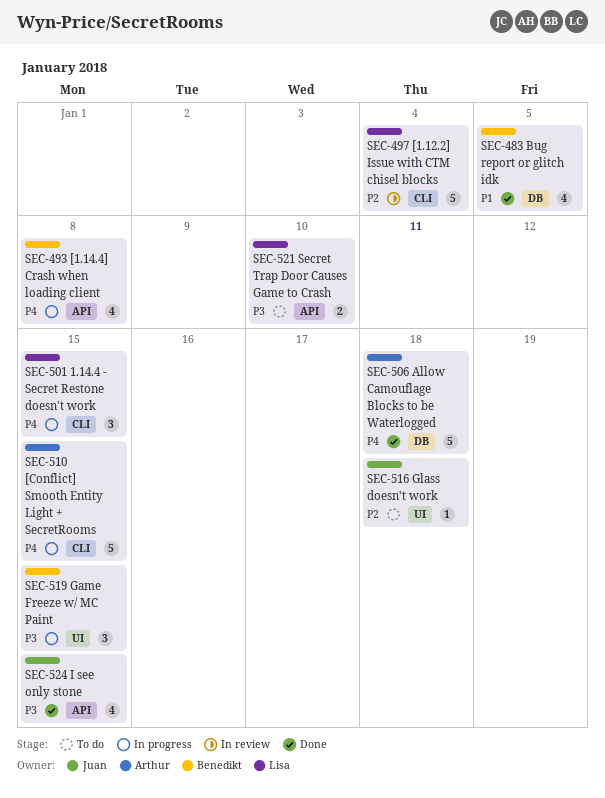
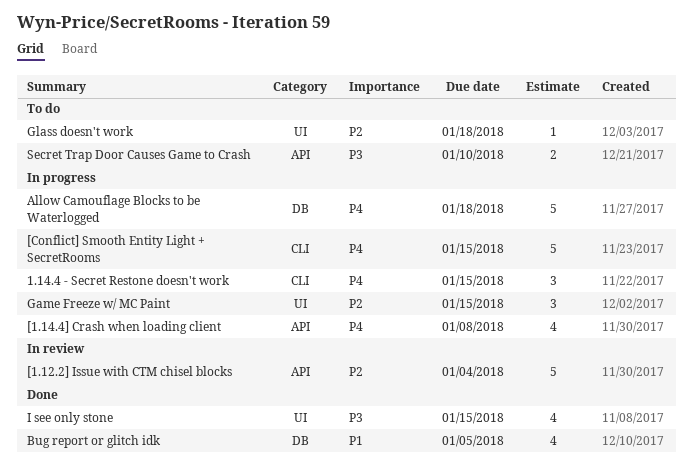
[1.12.2] Issue with CTM chisel blocks, label: CLI -> API
Allow Camouflage Blocks to be Waterlogged, status: Done -> In progress
Game Freeze w/ MC Paint, priority: P3 -> P2
I see only stone, label: API -> UI

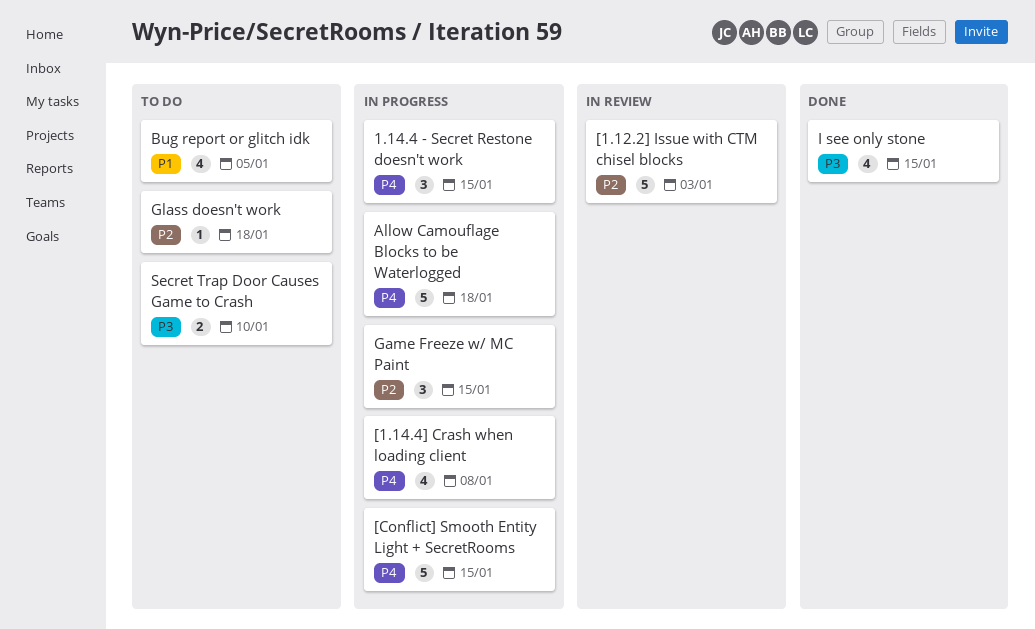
[1.12.2] Issue with CTM chisel blocks, due: Jan 4 -> Jan 3
Bug report or glitch idk, status: Done -> To do

